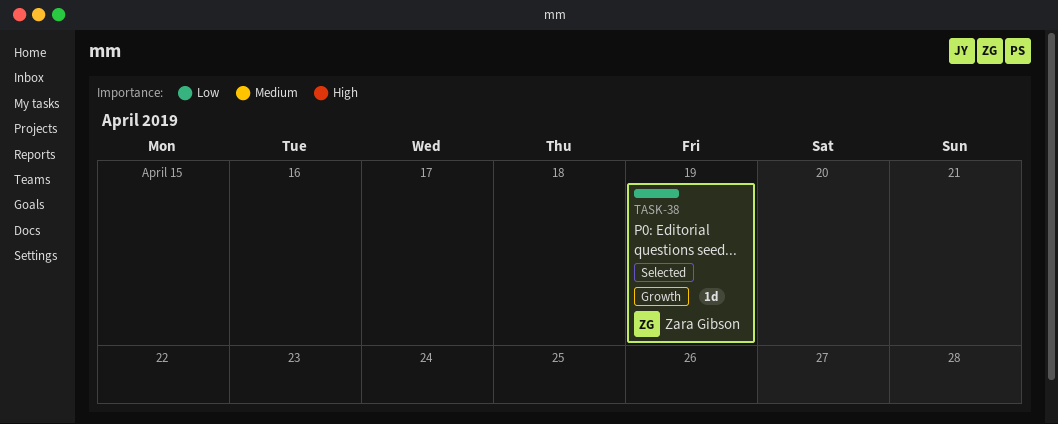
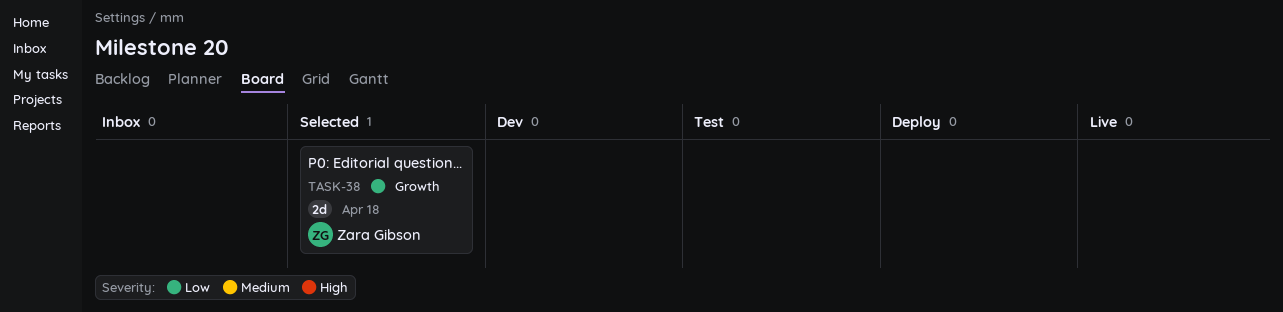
TASK-38, estimate: 1d -> 2d
TASK-38, due: Apr 19 -> Apr 18

